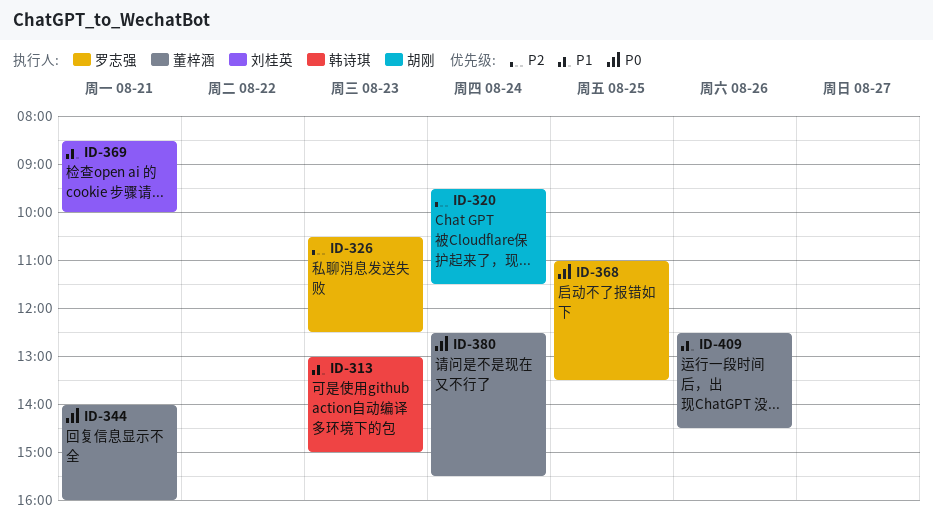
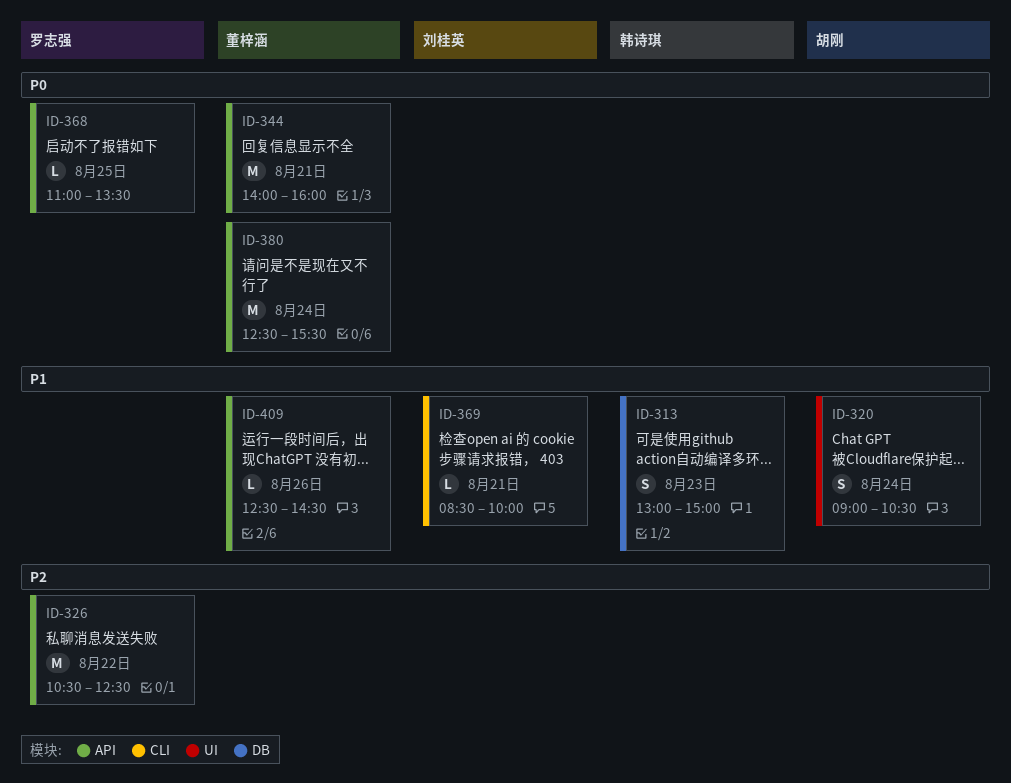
ID-320, priority: P2 -> P1
ID-320, begins: 09:30 -> 09:00
ID-320, ends: 11:30 -> 10:30
ID-326, day: Aug 23 -> Aug 22

